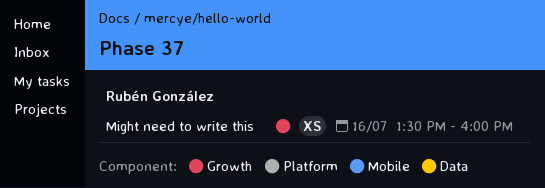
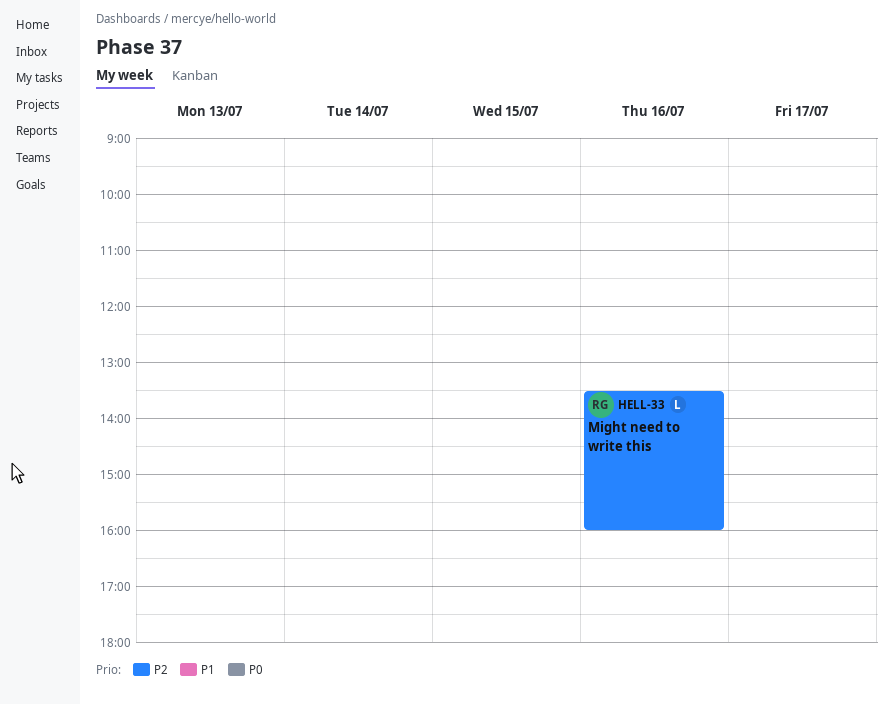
Might need to write this, estimate: XS -> L

